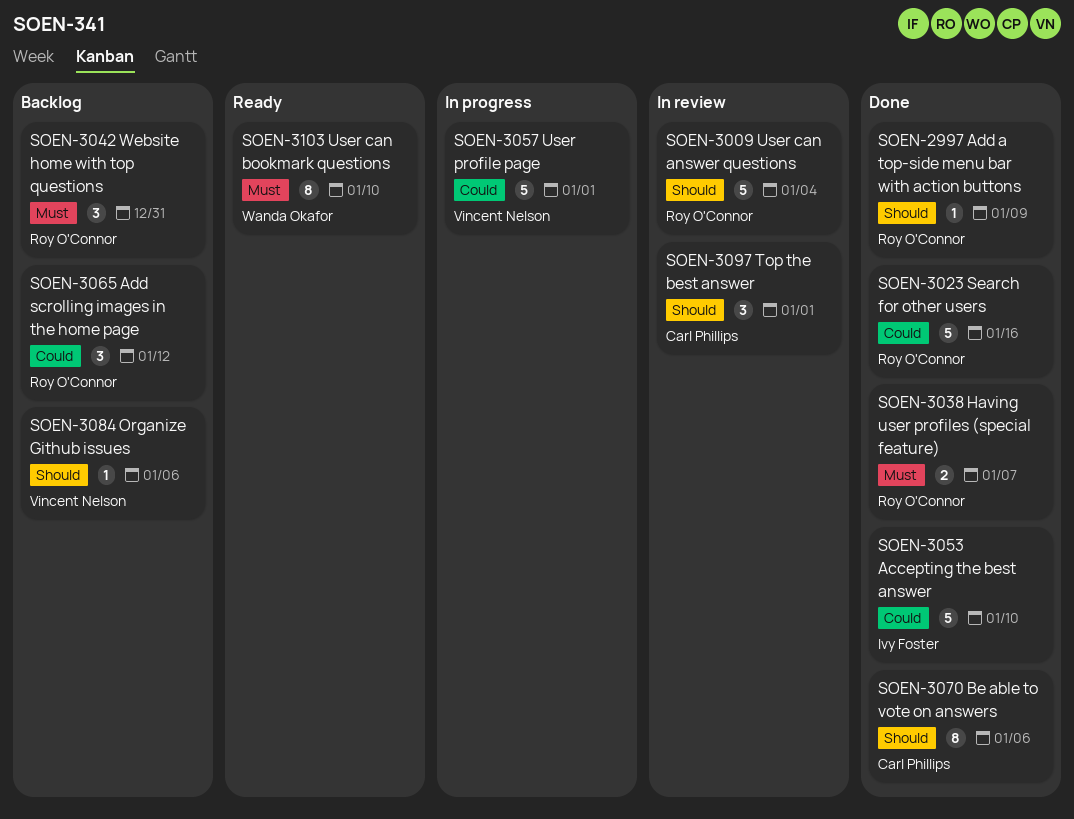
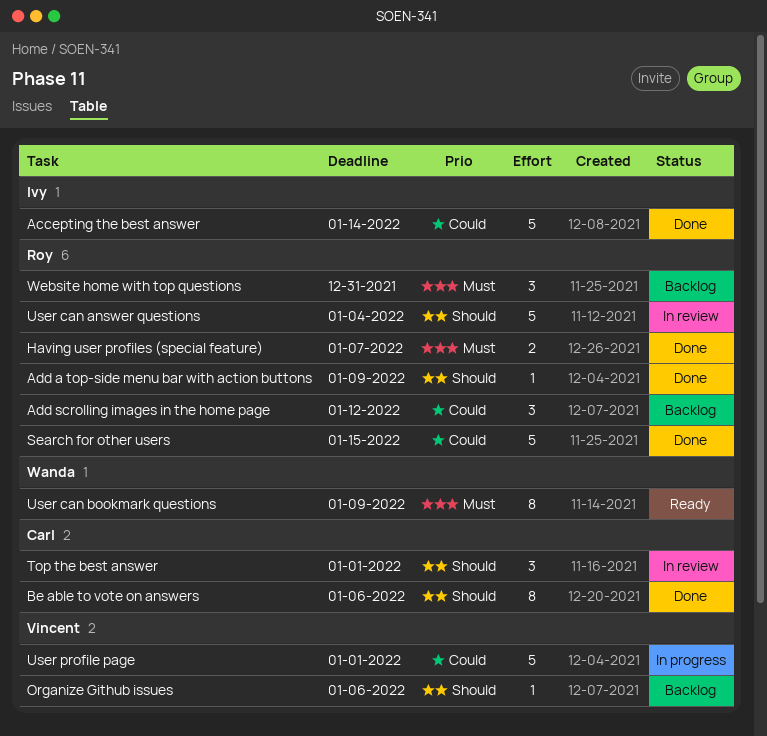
Accepting the best answer, due: Jan 10 -> Jan 14
Search for other users, due: Jan 16 -> Jan 15
User can bookmark questions, due: Jan 10 -> Jan 9

